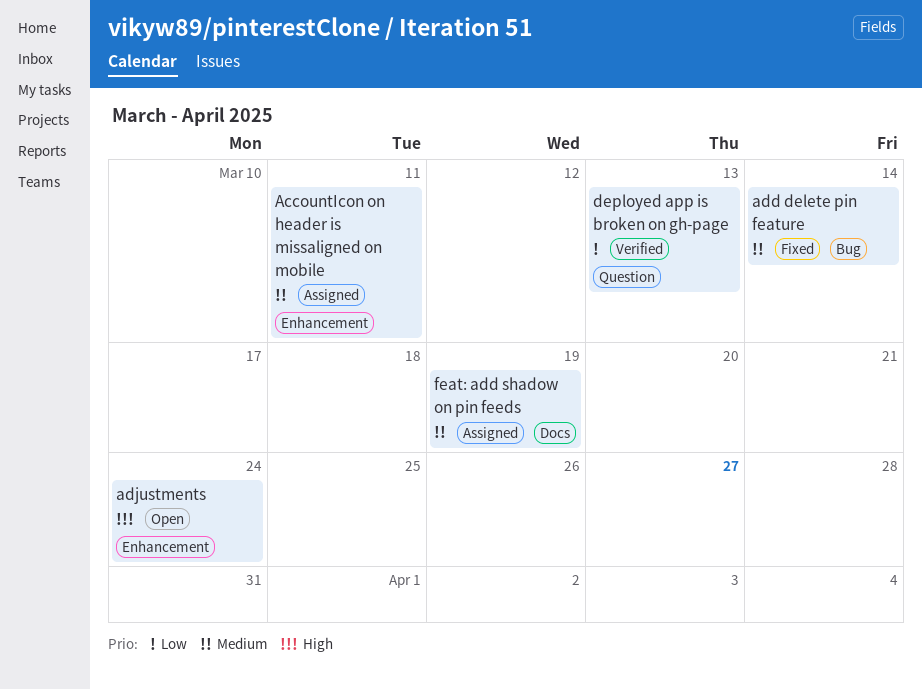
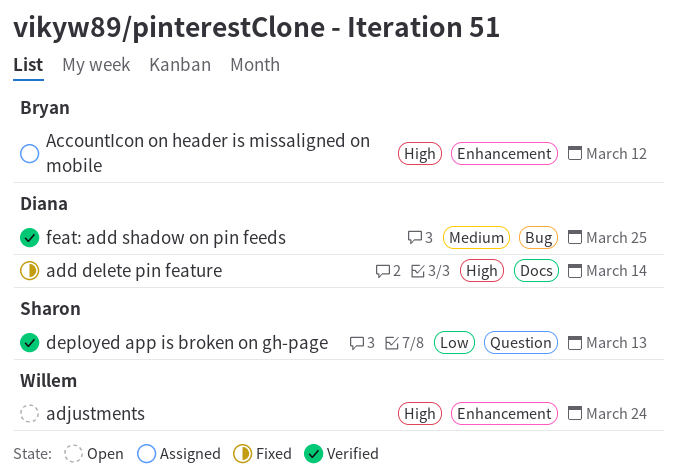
AccountIcon on header is missaligned on mobile, priority: Medium -> High
AccountIcon on header is missaligned on mobile, due: Mar 11 -> Mar 12
add delete pin feature, priority: Medium -> High
add delete pin feature, label: Bug -> Docs
feat: add shadow on pin feeds, status: Assigned -> Verified
feat: add shadow on pin feeds, label: Docs -> Bug
feat: add shadow on pin feeds, due: Mar 19 -> Mar 25

